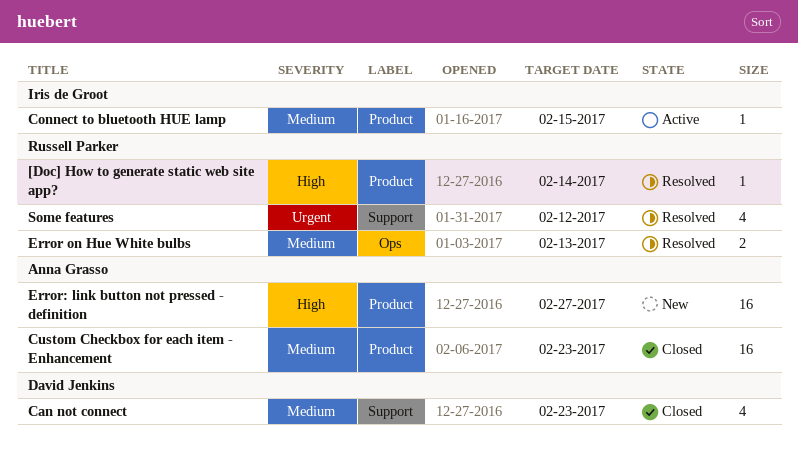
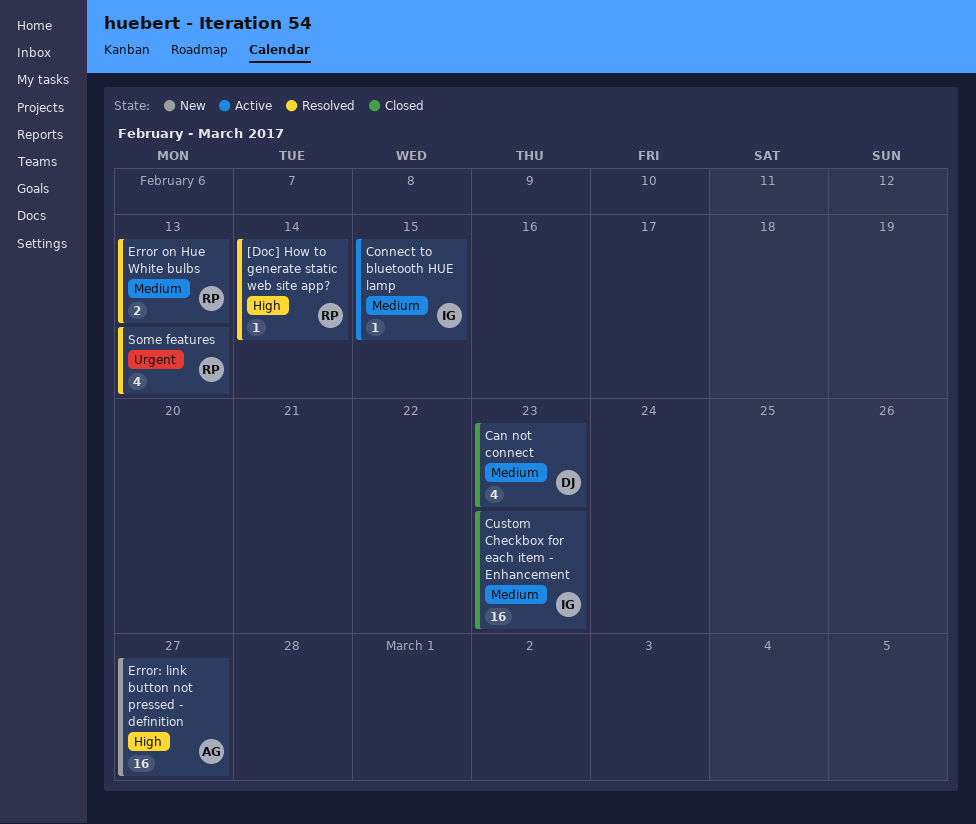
Custom Checkbox for each item - Enhancement, owner: Anna Grasso -> Iris de Groot
Some features, due: Feb 12 -> Feb 13

